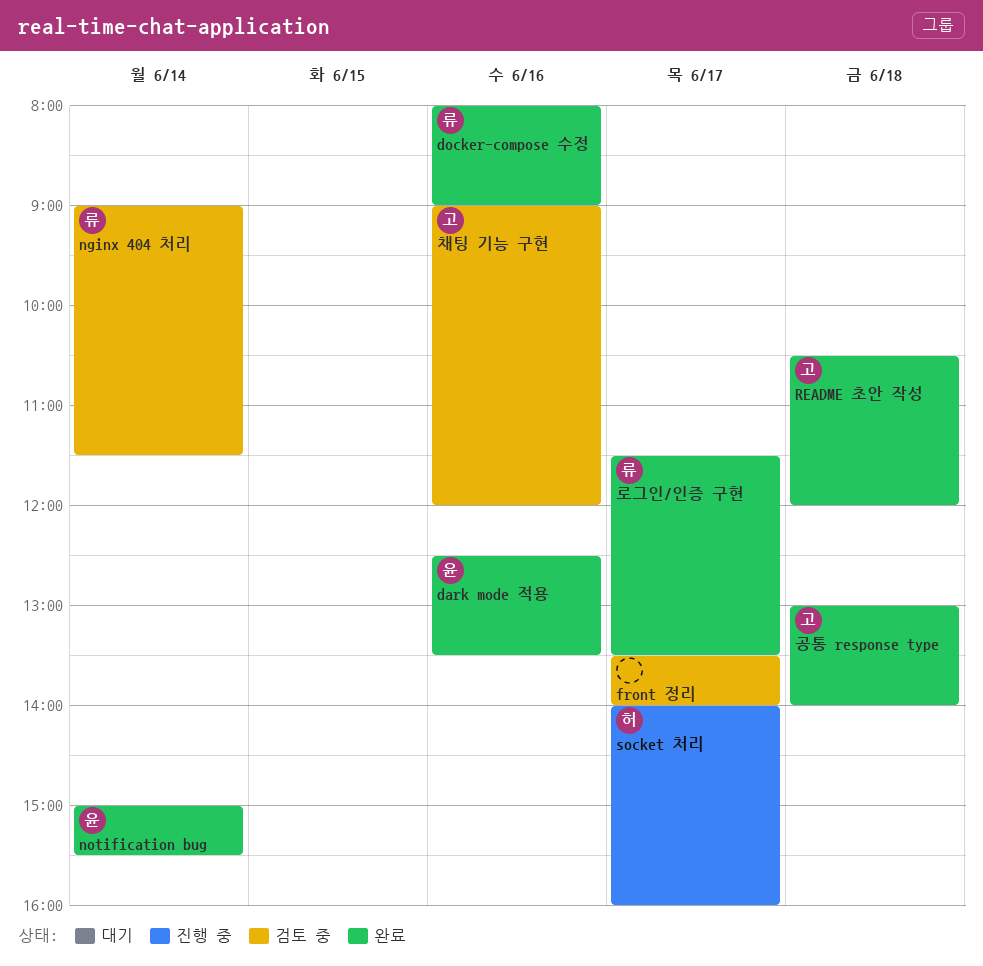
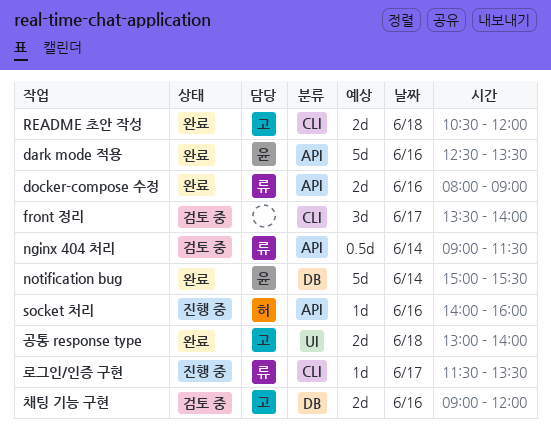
socket 처리, day: Jun 17 -> Jun 16
로그인/인증 구현, status: 완료 -> 진행 중

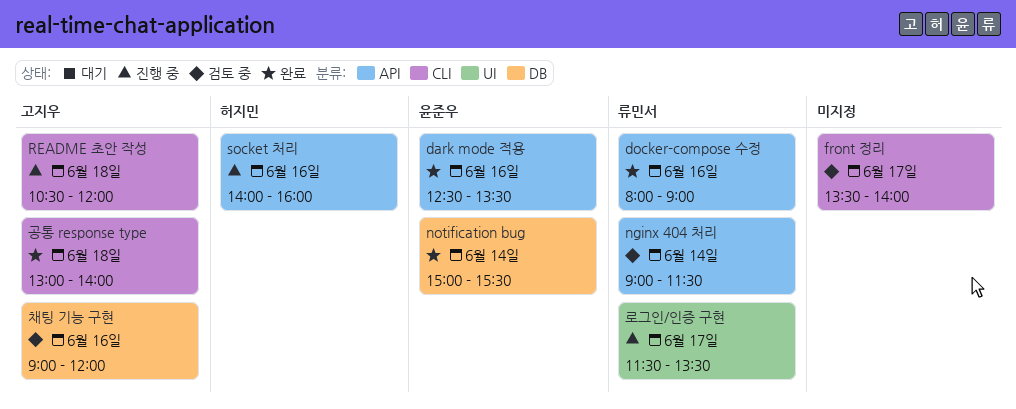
README 초안 작성, status: 완료 -> 진행 중
공통 response type, label: UI -> CLI
로그인/인증 구현, label: CLI -> UI

